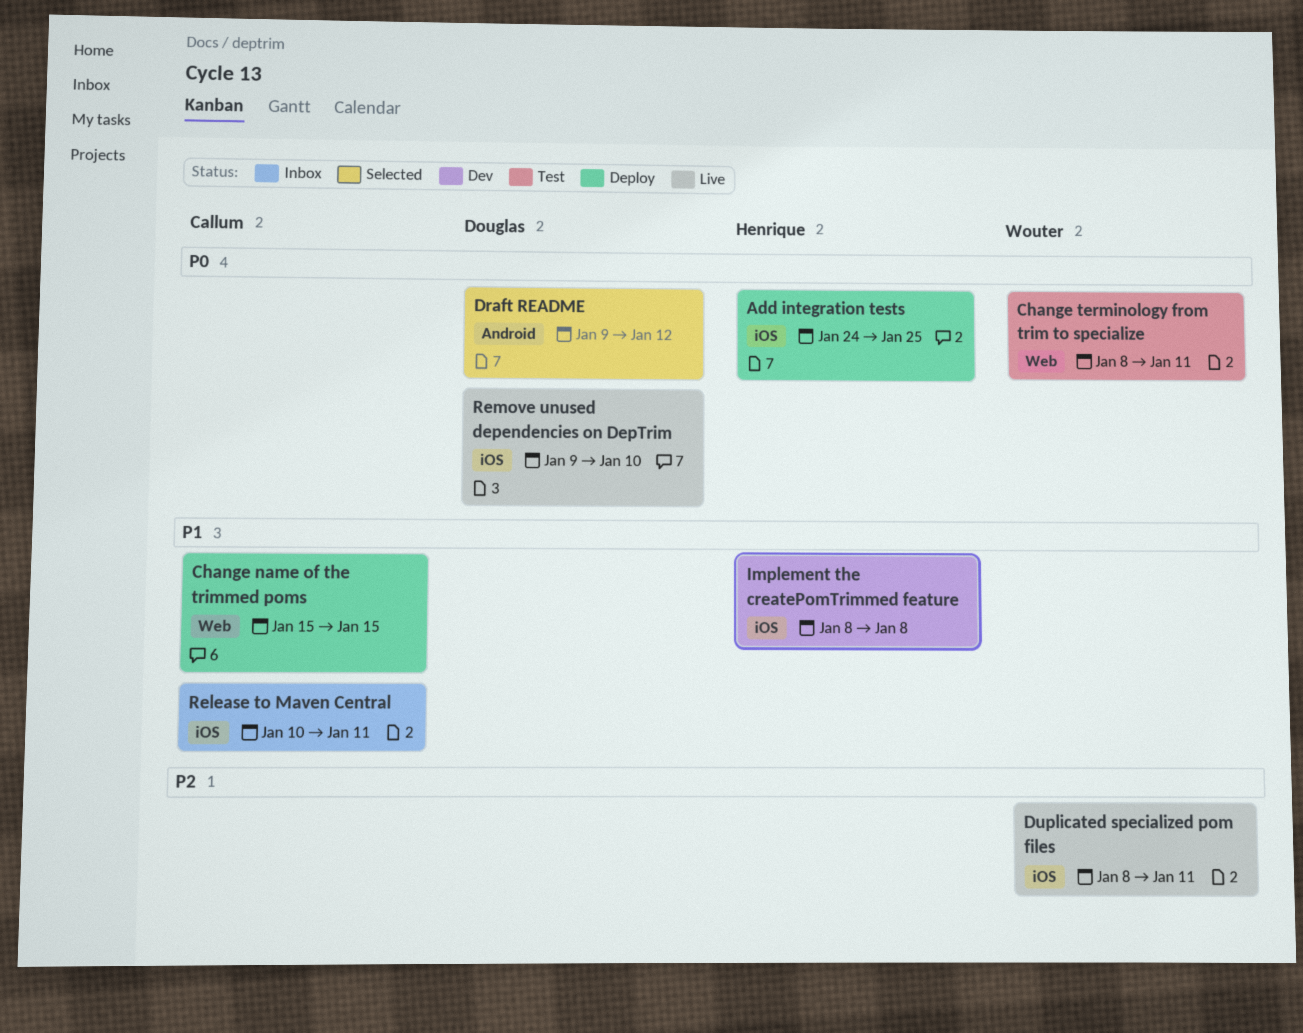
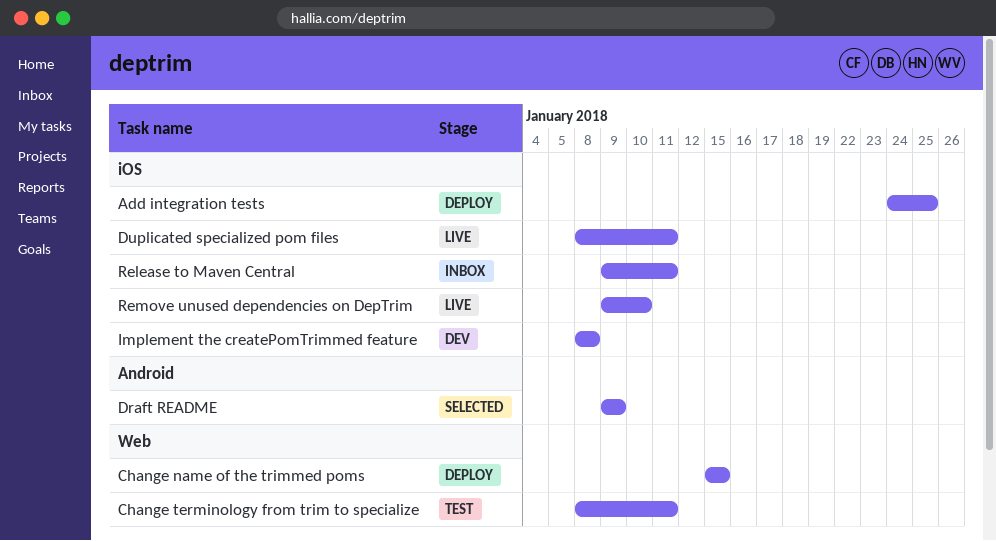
Draft README, due: Jan 12 -> Jan 9
Release to Maven Central, start: Jan 10 -> Jan 9

